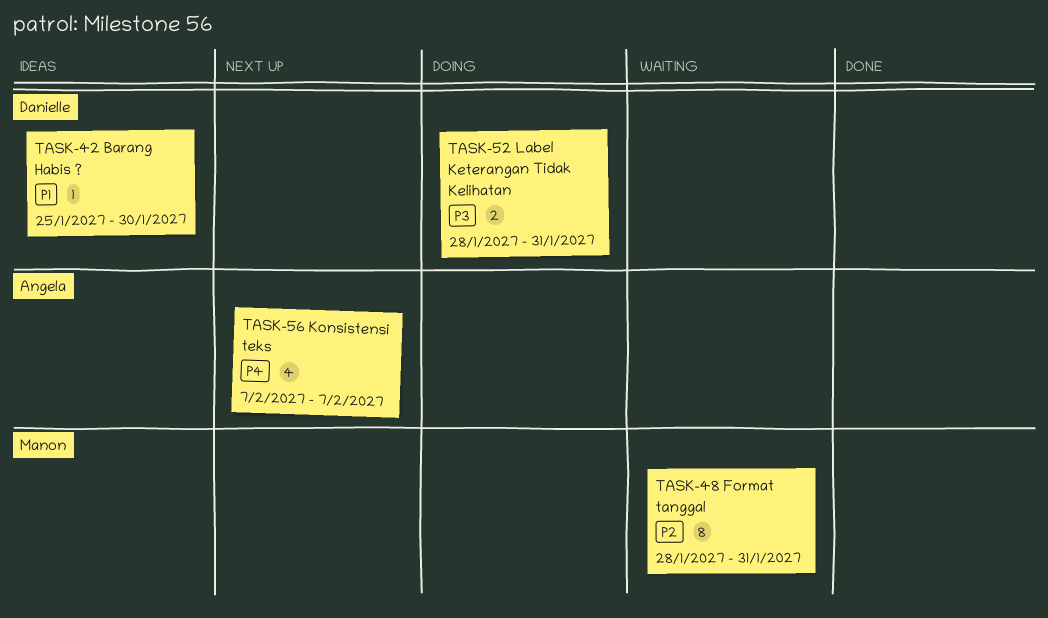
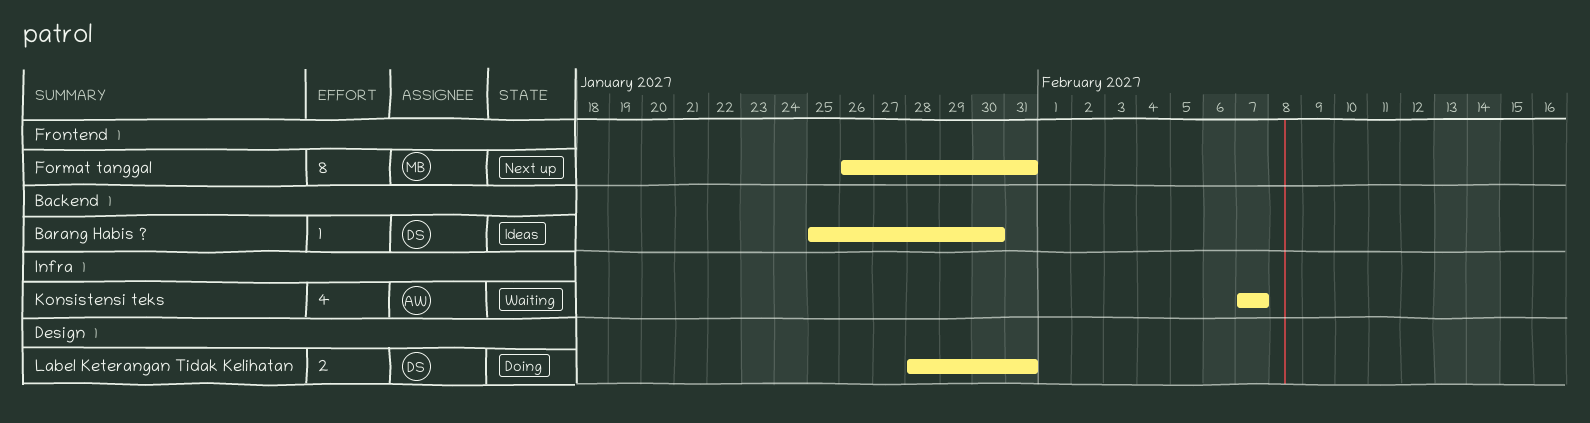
Format tanggal, status: Waiting -> Next up
Format tanggal, start: Jan 28 -> Jan 26
Konsistensi teks, status: Next up -> Waiting

